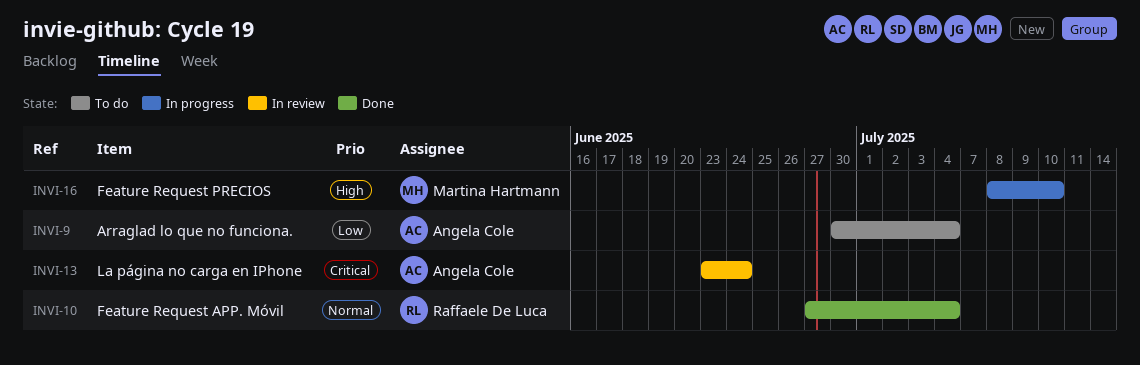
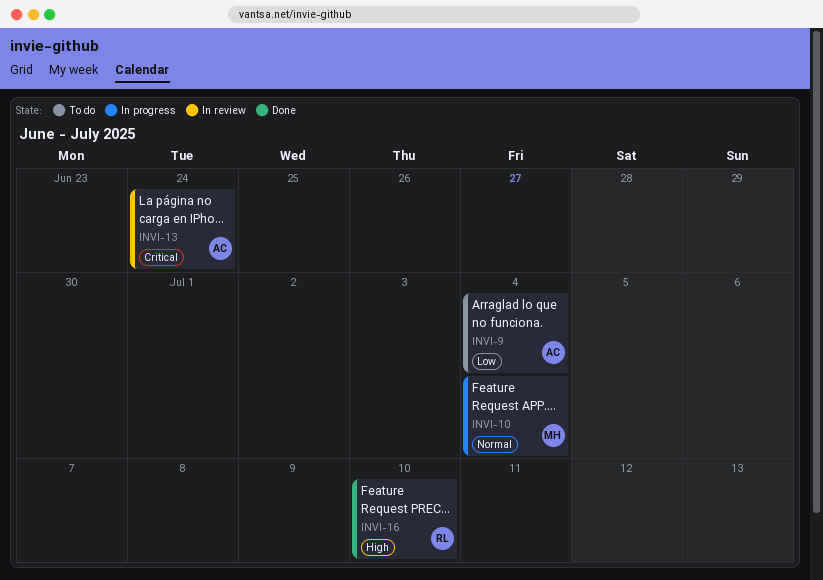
INVI-10, status: Done -> In progress
INVI-10, owner: Raffaele De Luca -> Martina Hartmann
INVI-16, status: In progress -> Done
INVI-16, owner: Martina Hartmann -> Raffaele De Luca

